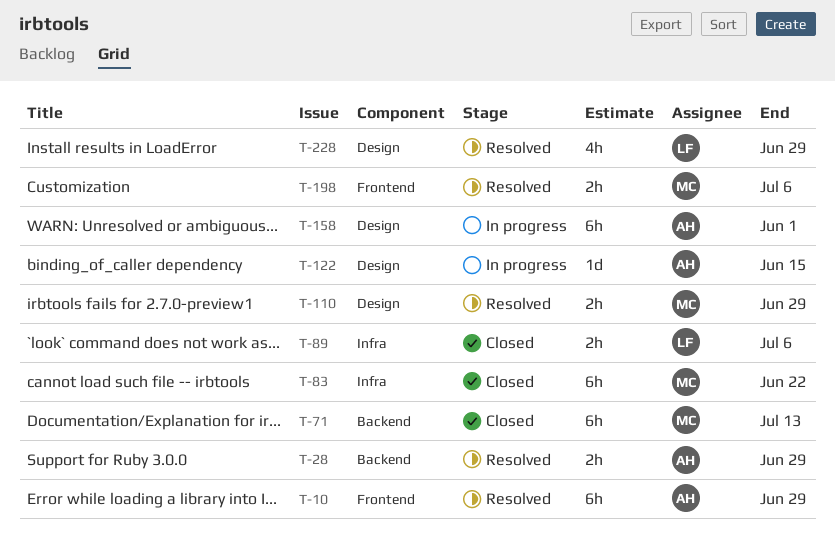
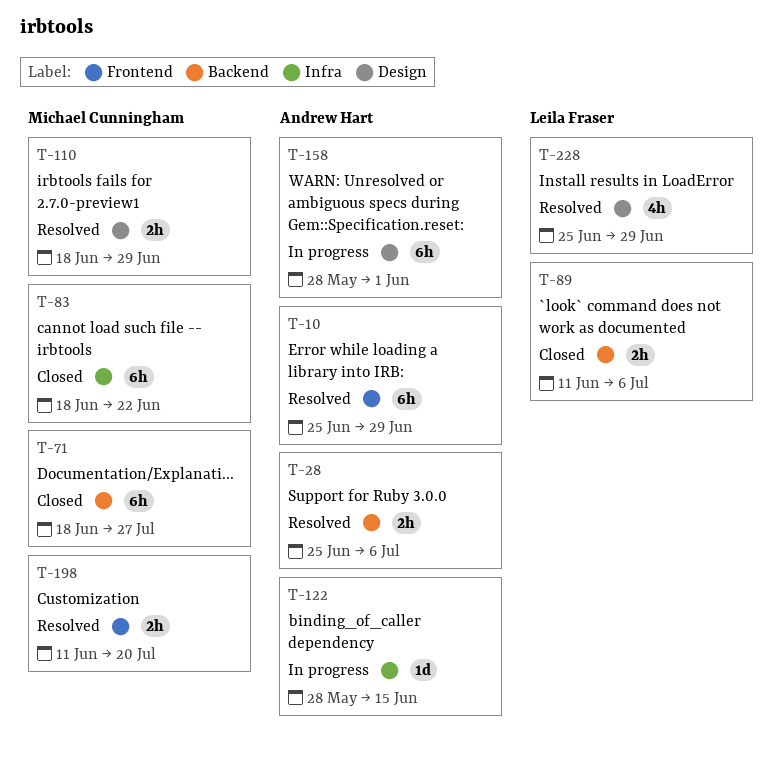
T-28, due: Jun 29 -> Jul 6
T-71, due: Jul 13 -> Jul 27
T-89, label: Infra -> Backend
T-122, label: Design -> Infra
T-198, due: Jul 6 -> Jul 20

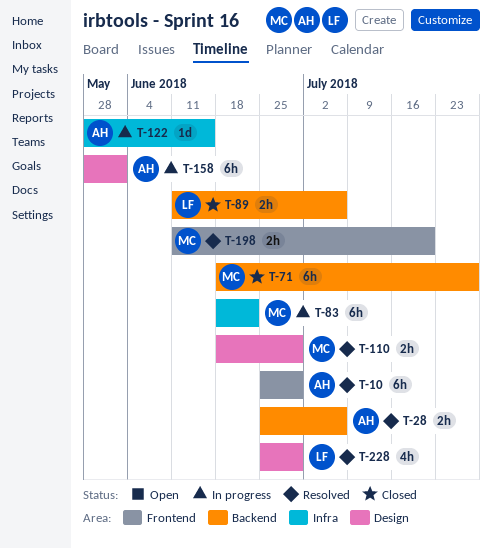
T-83, status: Closed -> In progress

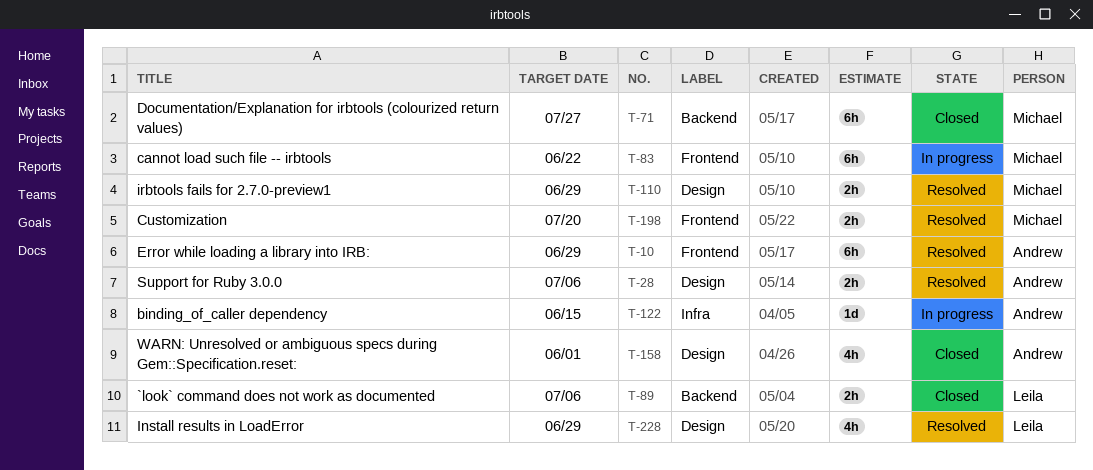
T-28, label: Backend -> Design
T-83, label: Infra -> Frontend
T-158, status: In progress -> Closed
T-158, estimate: 6h -> 4h

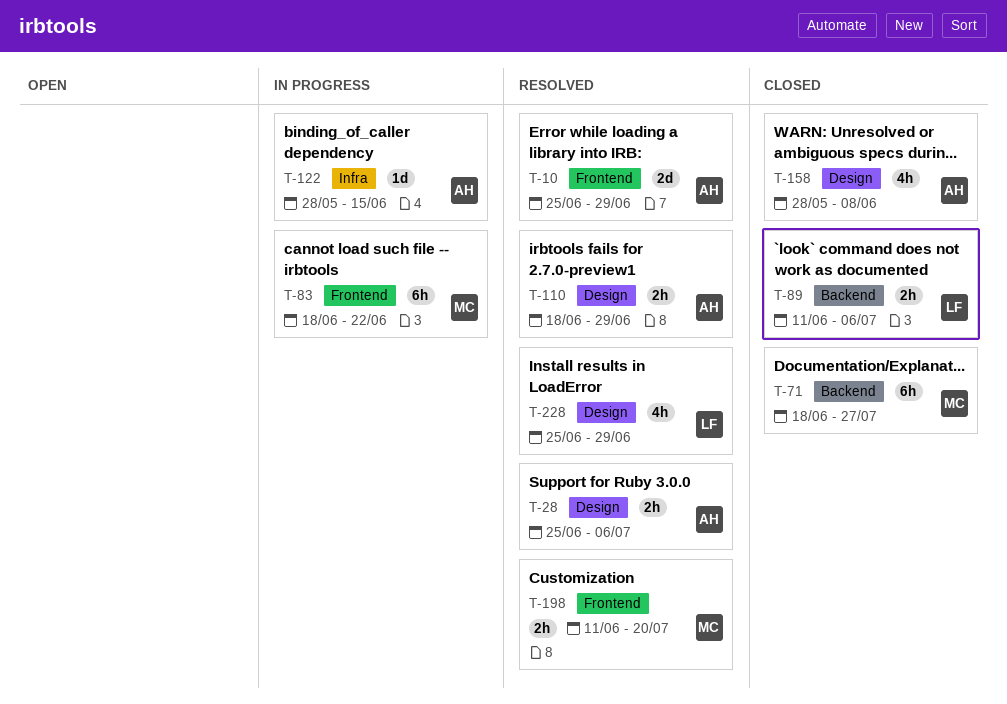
T-10, estimate: 6h -> 2d
T-110, owner: Michael -> Andrew
T-158, due: Jun 1 -> Jun 8

